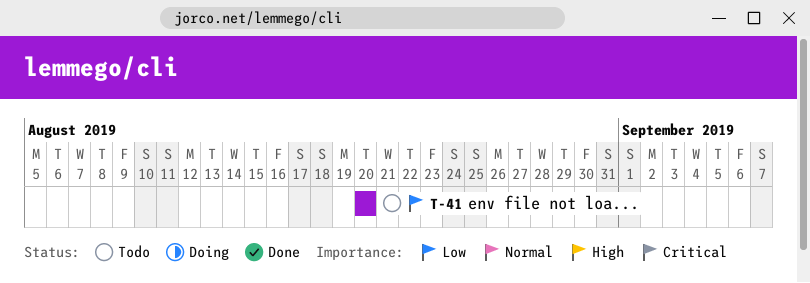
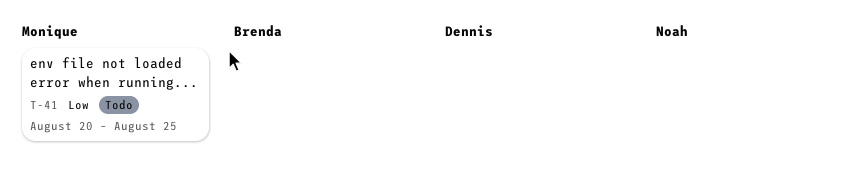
T-41, due: Aug 20 -> Aug 25

